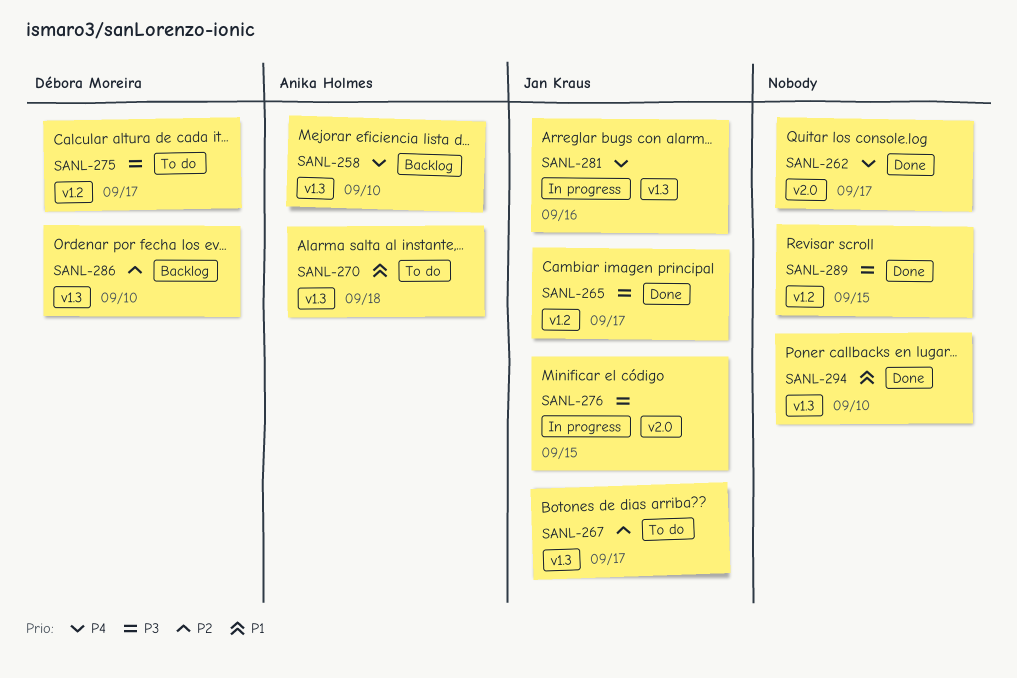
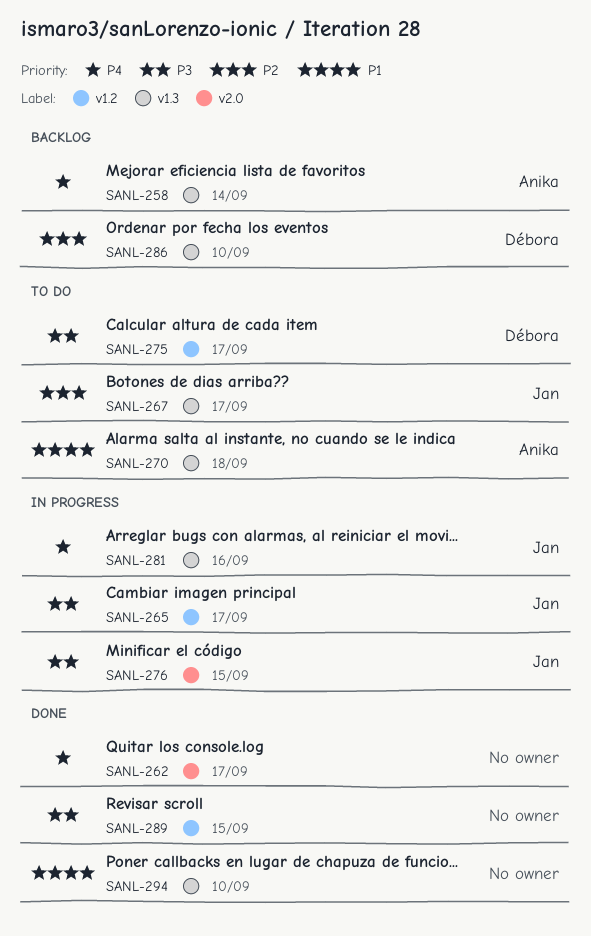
SANL-258, due: Sep 10 -> Sep 14
SANL-265, status: Done -> In progress

